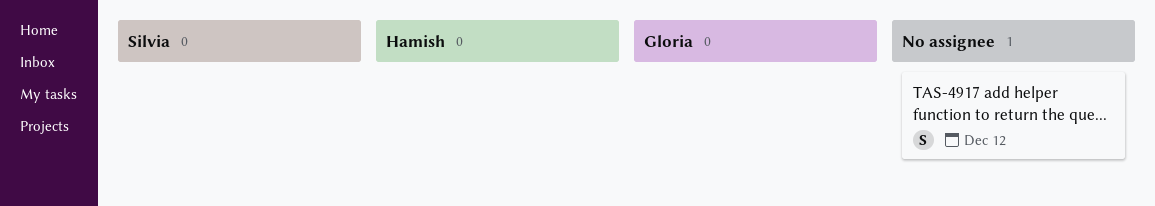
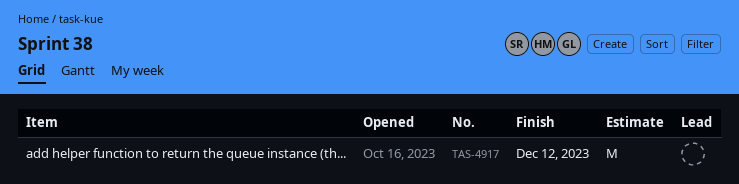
TAS-4917, estimate: S -> M

